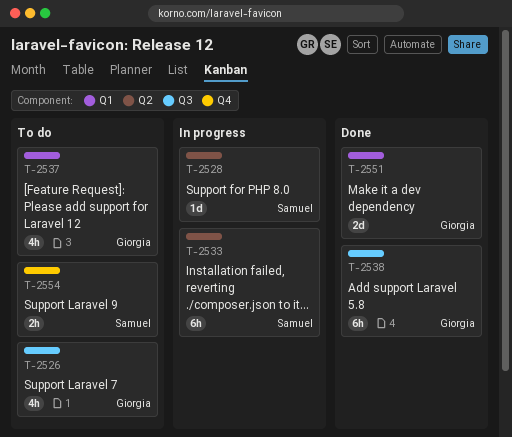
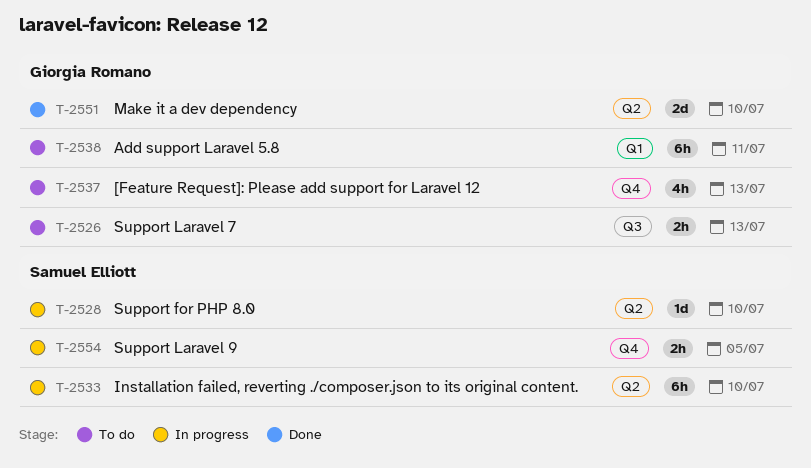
T-2526, estimate: 4h -> 2h
T-2537, label: Q1 -> Q4
T-2538, status: Done -> To do
T-2538, label: Q3 -> Q1
T-2551, label: Q1 -> Q2
T-2554, status: To do -> In progress

